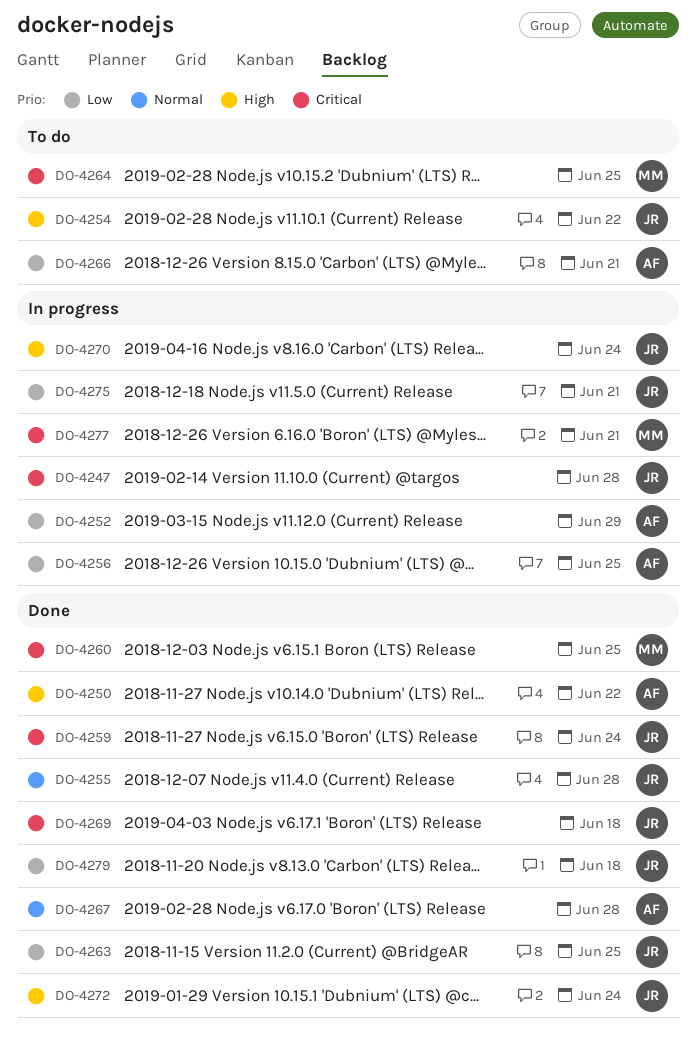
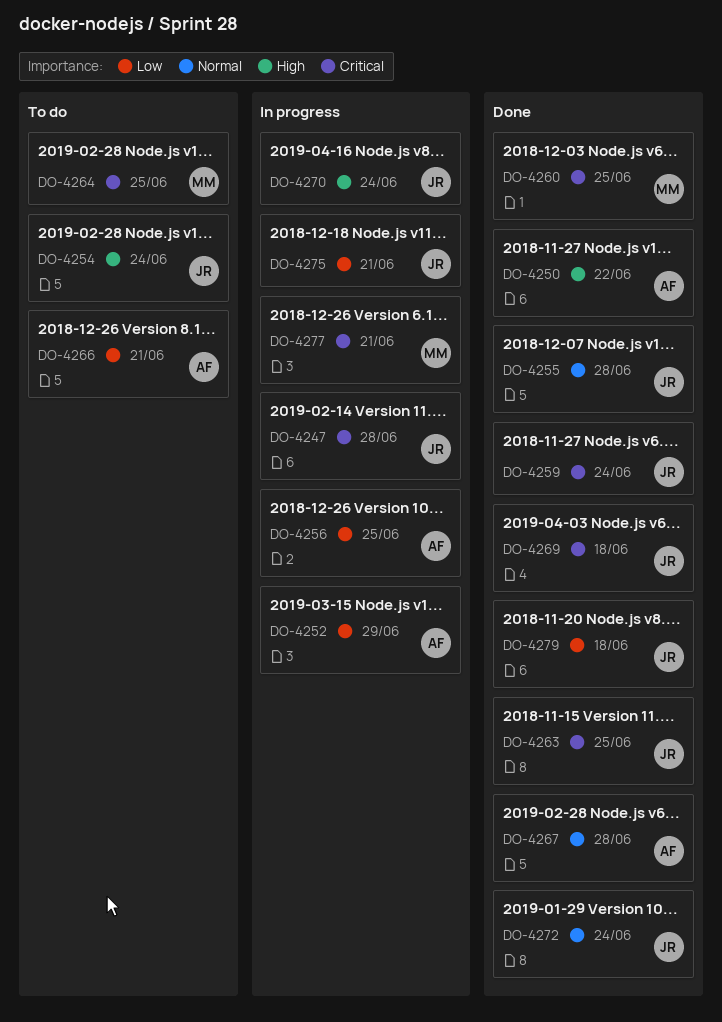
DO-4254, due: Jun 22 -> Jun 24
DO-4263, priority: Low -> Critical
DO-4272, priority: High -> Normal

